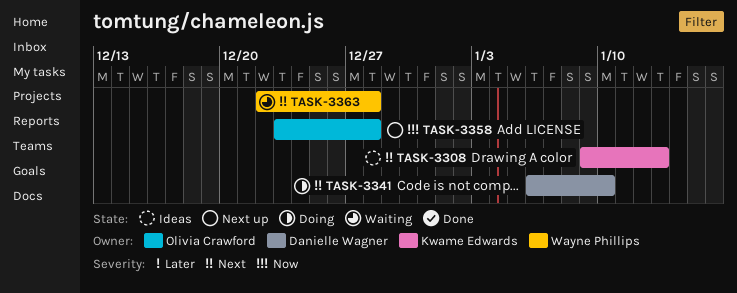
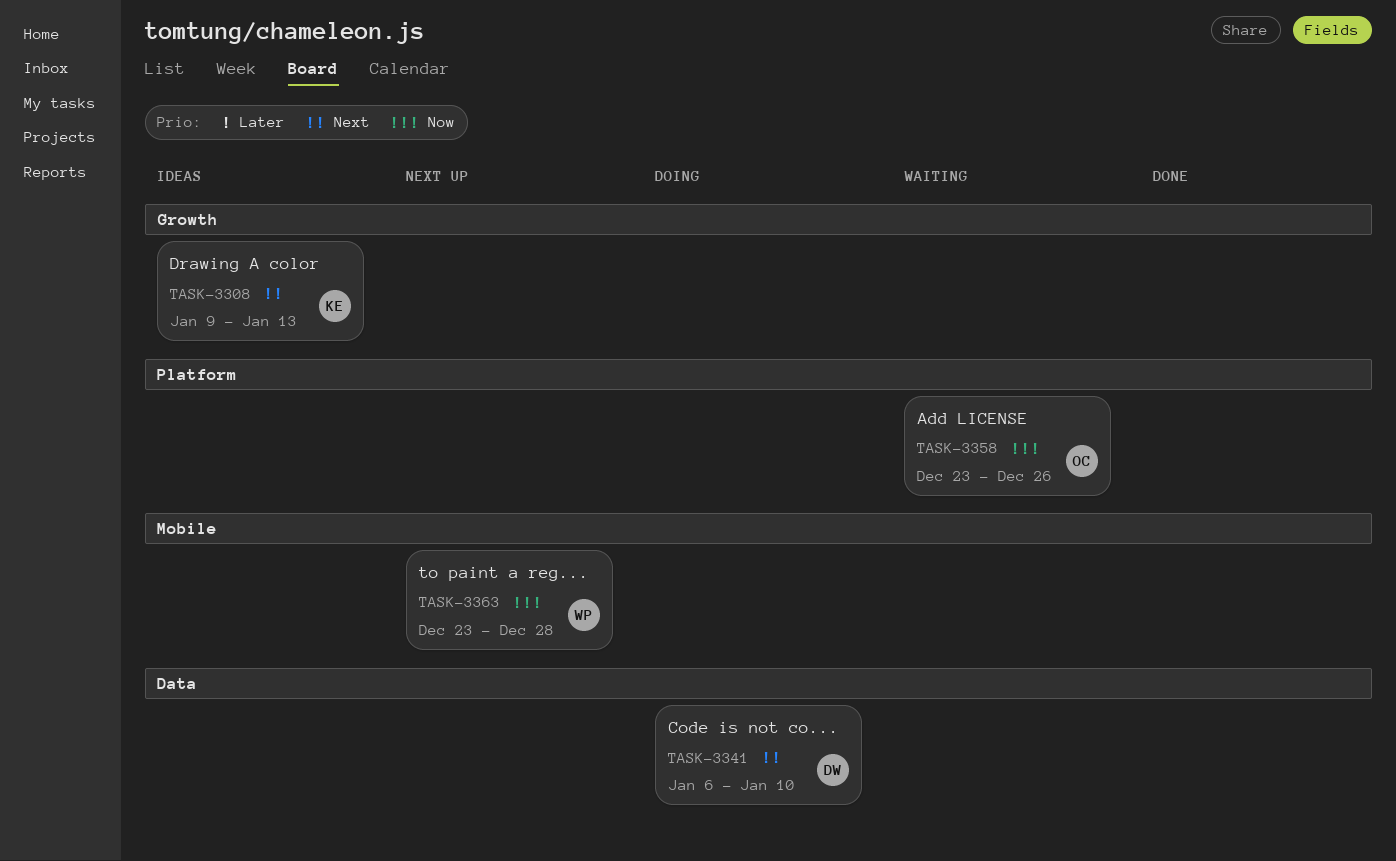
TASK-3358, status: Next up -> Waiting
TASK-3358, due: Dec 28 -> Dec 26
TASK-3363, status: Waiting -> Next up
TASK-3363, priority: Next -> Now
TASK-3363, start: Dec 22 -> Dec 23

